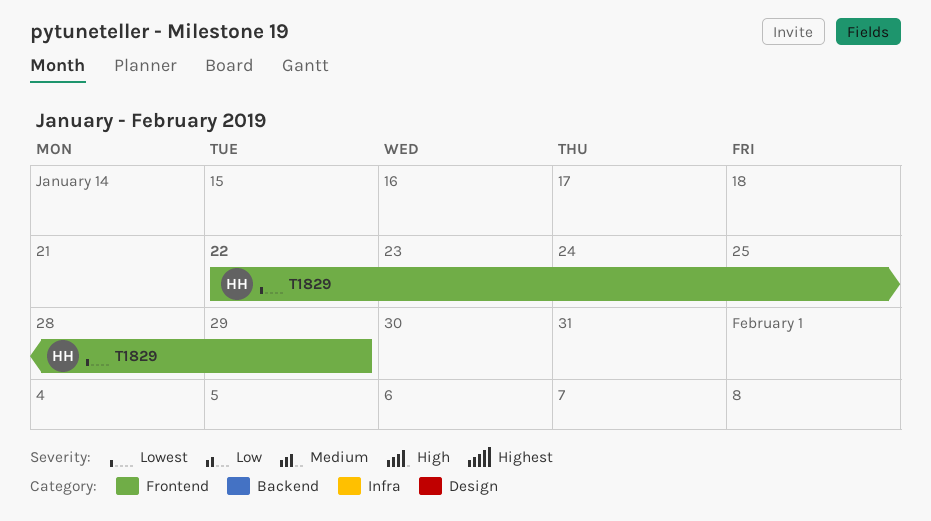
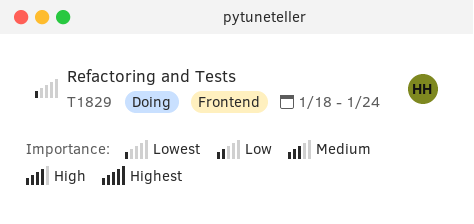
T1829, start: Jan 22 -> Jan 18
T1829, due: Jan 29 -> Jan 24

